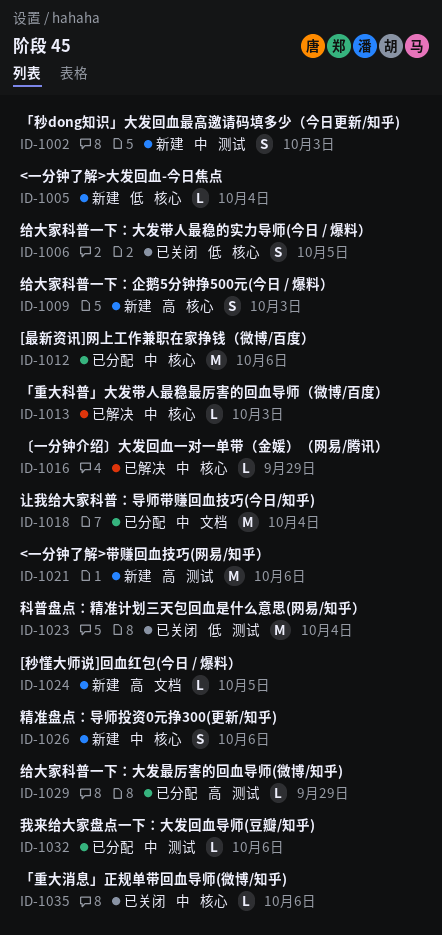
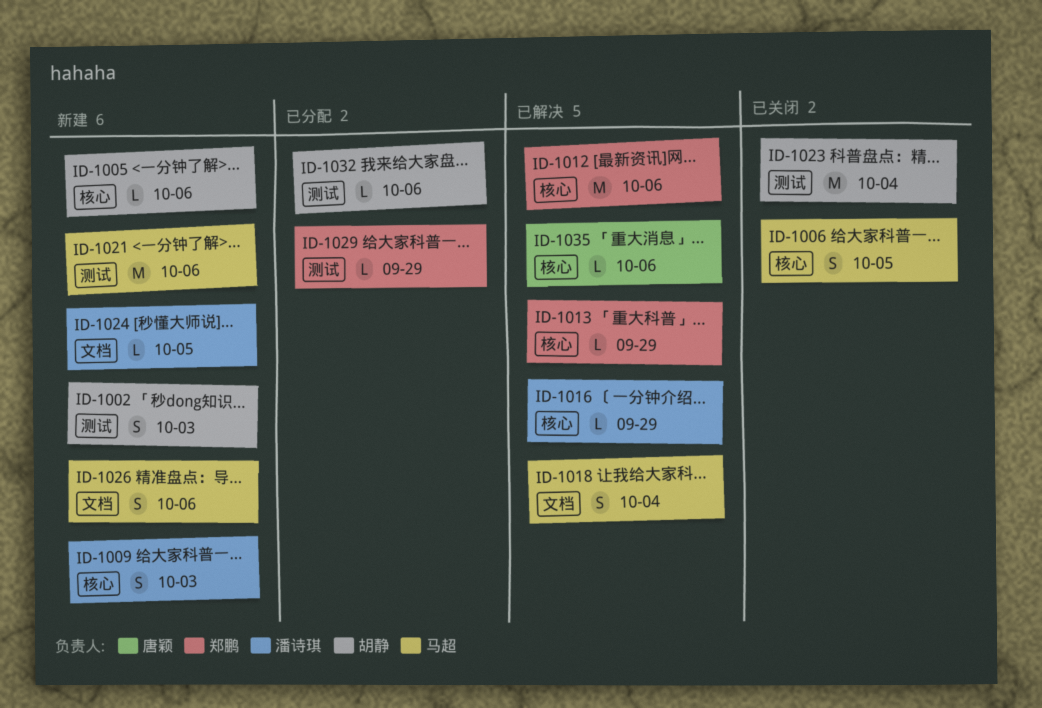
ID-1005, due: Oct 4 -> Oct 6
ID-1012, status: 已分配 -> 已解决
ID-1013, due: Oct 3 -> Sep 29
ID-1018, status: 已分配 -> 已解决
ID-1018, estimate: M -> S
ID-1026, label: 核心 -> 文档
ID-1035, status: 已关闭 -> 已解决

